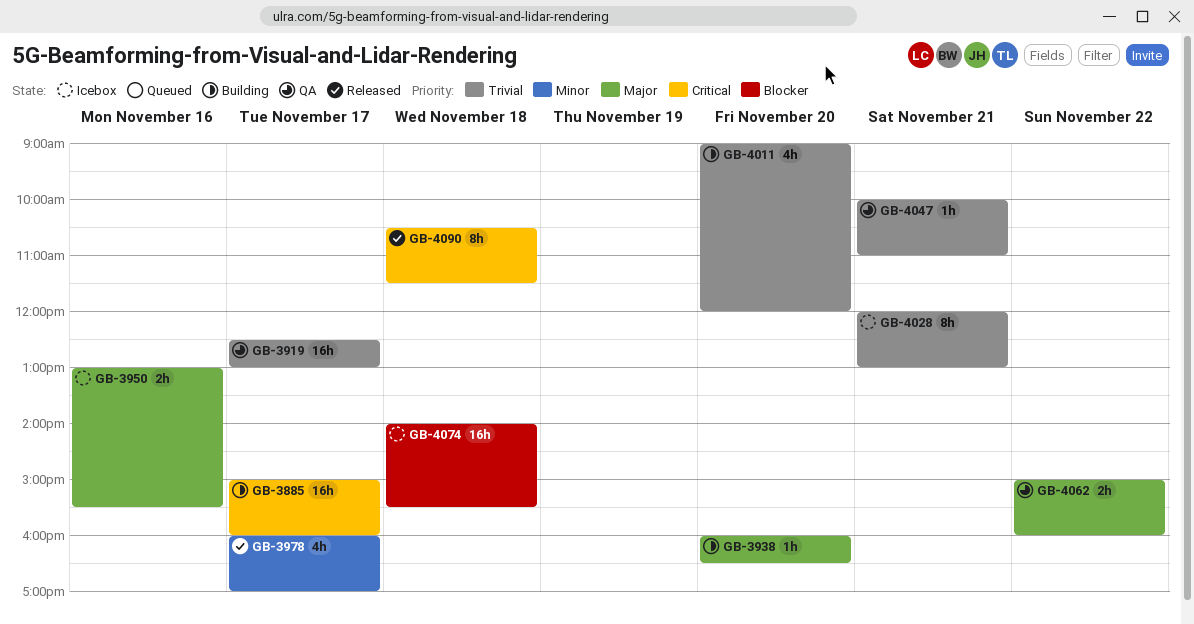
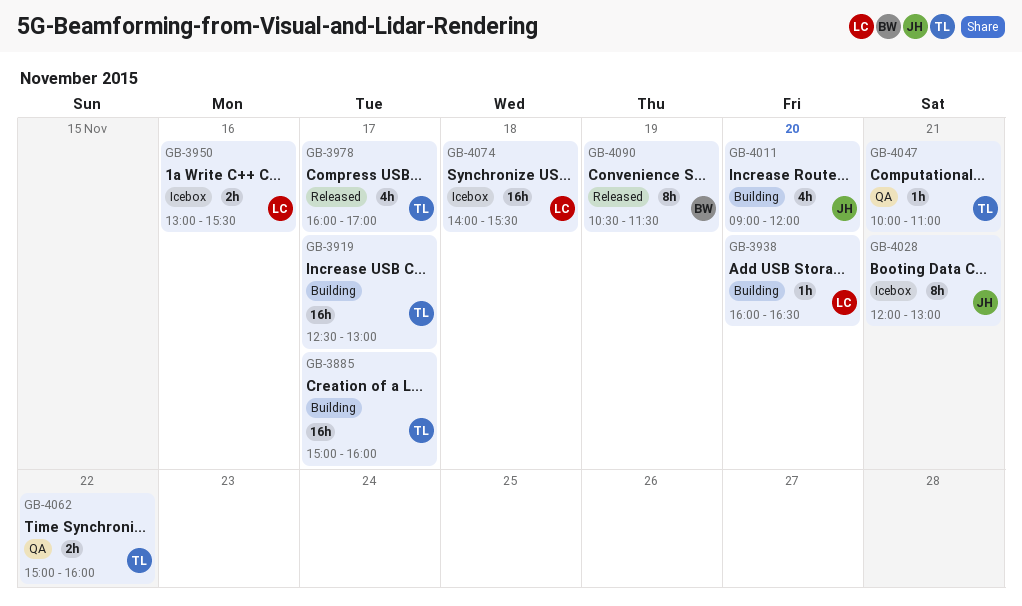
GB-3919, status: QA -> Building
GB-4090, day: Nov 18 -> Nov 19

